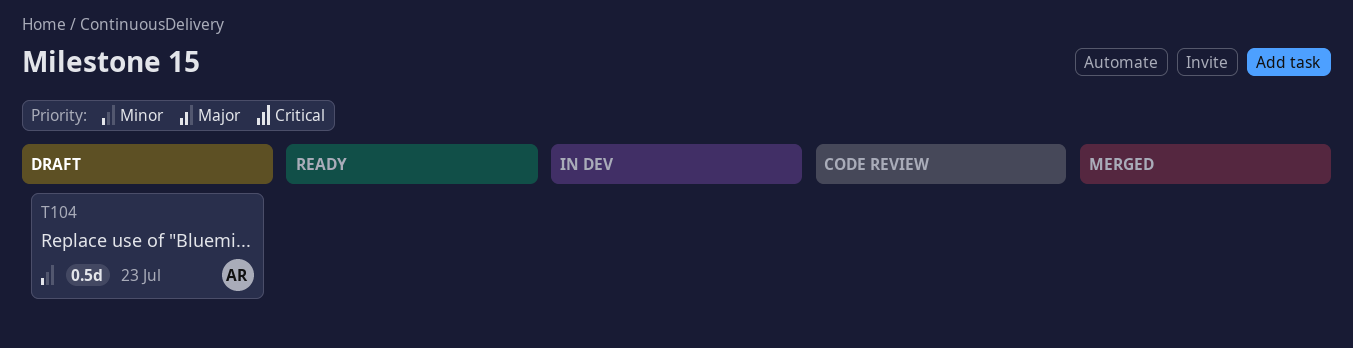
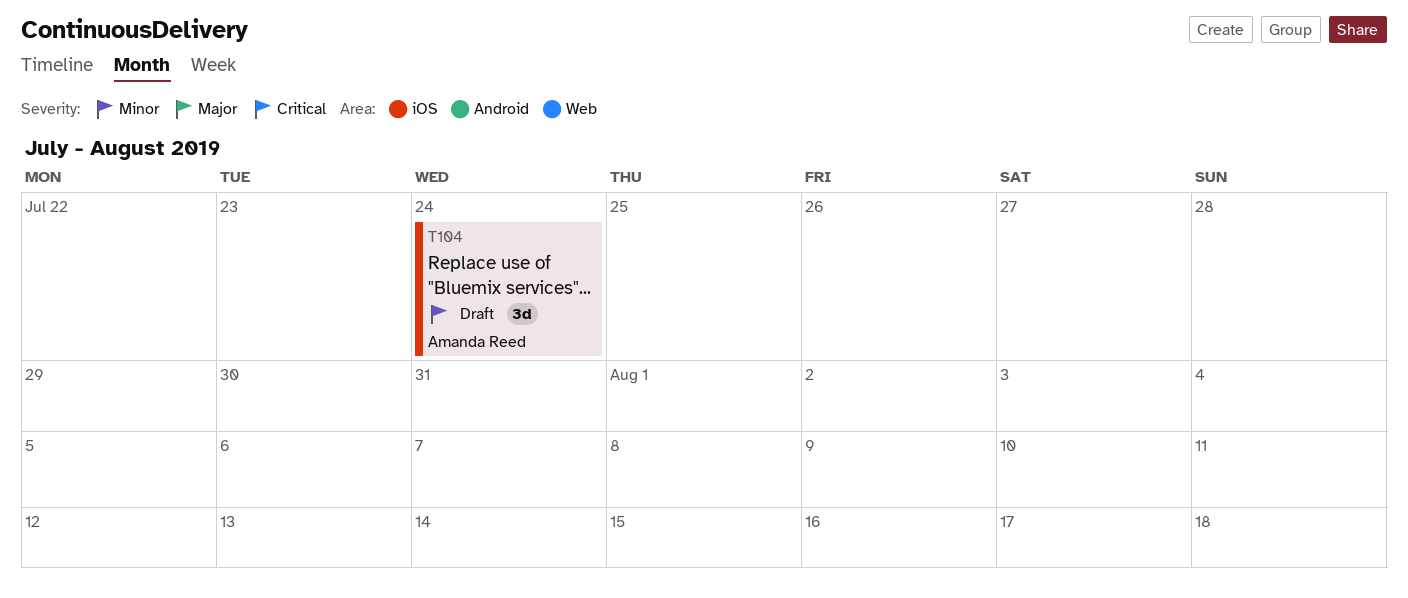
T104, estimate: 0.5d -> 3d
T104, due: Jul 23 -> Jul 24

